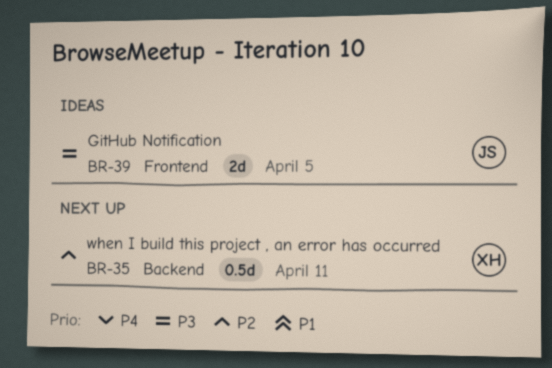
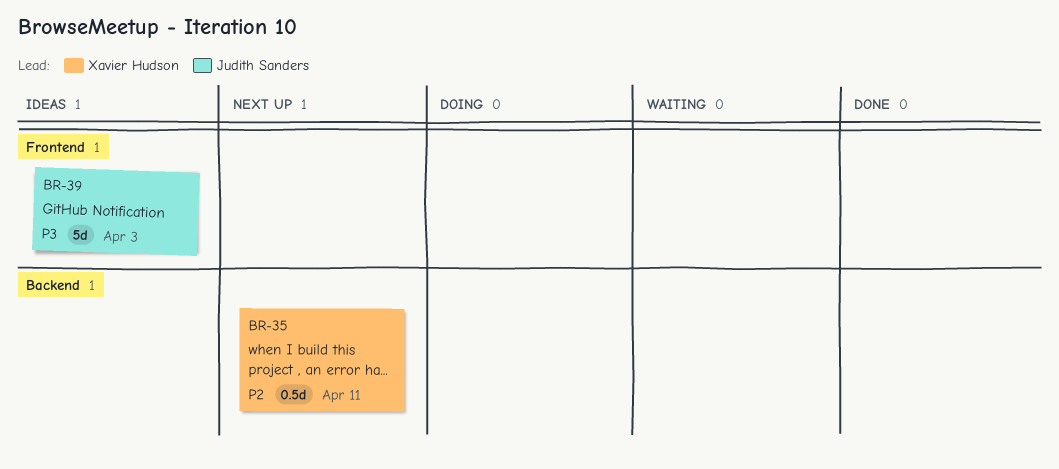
BR-39, estimate: 2d -> 5d
BR-39, due: Apr 5 -> Apr 3

